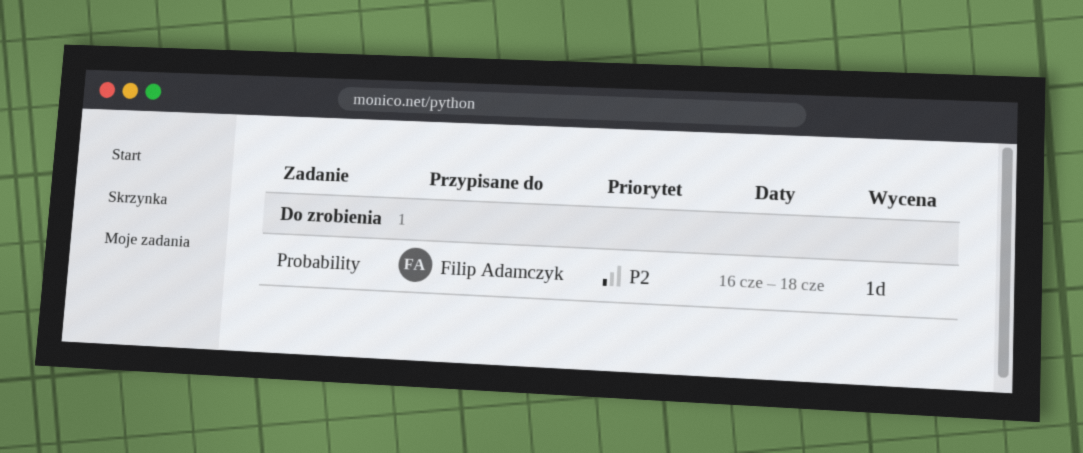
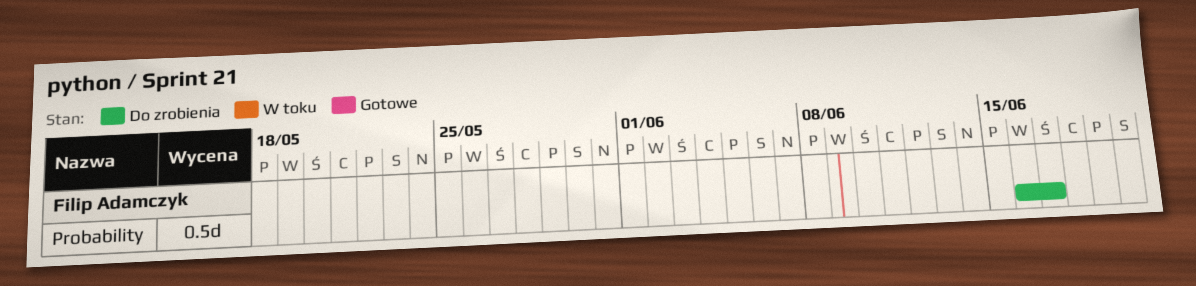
Probability, estimate: 1d -> 0.5d
Probability, due: Jun 18 -> Jun 17

